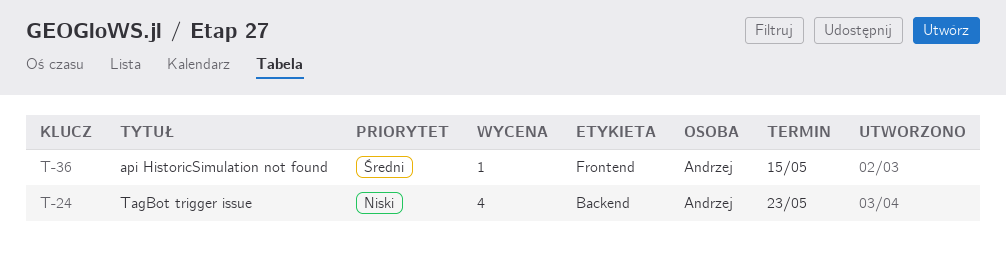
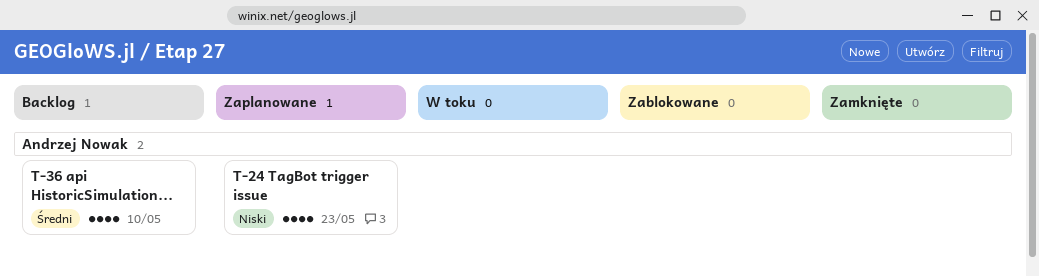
T-36, estimate: 1 -> 4
T-36, due: May 15 -> May 10

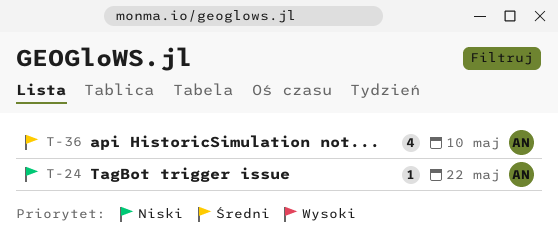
T-24, estimate: 4 -> 1
T-24, due: May 23 -> May 22

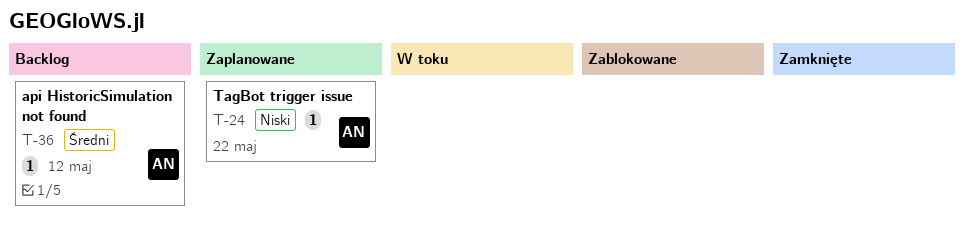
T-36, estimate: 4 -> 1
T-36, due: May 10 -> May 12

